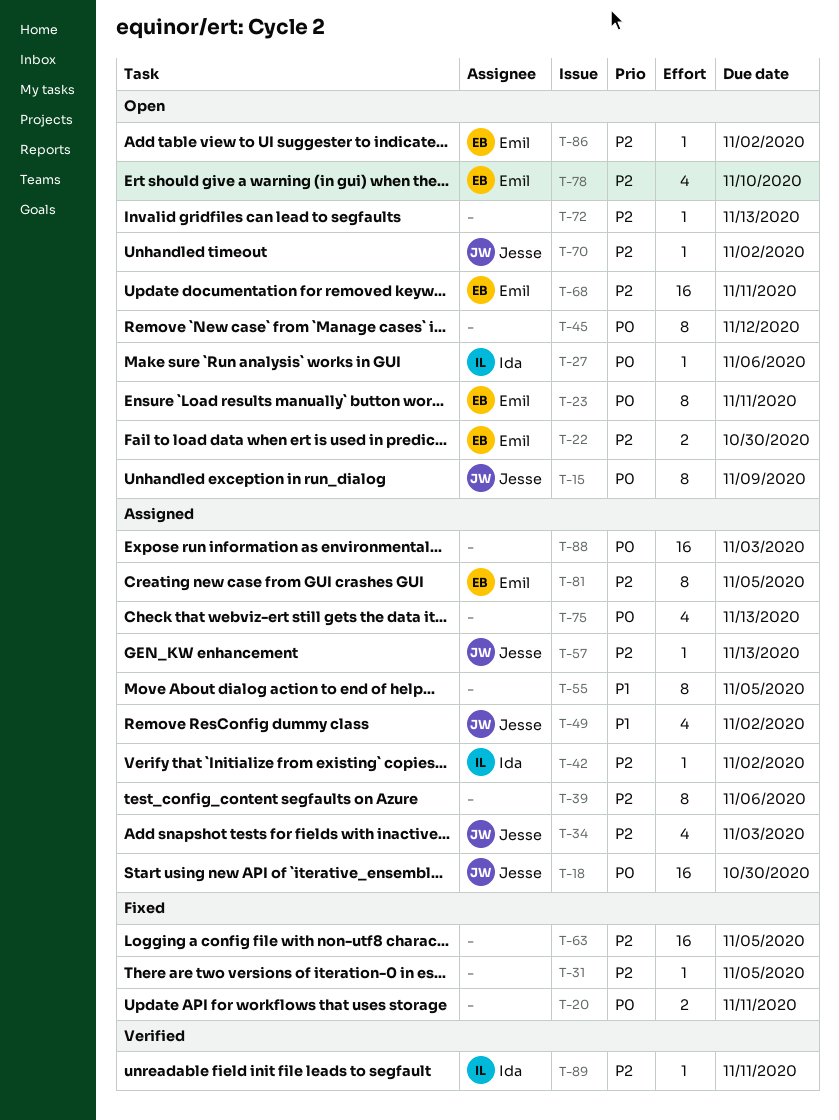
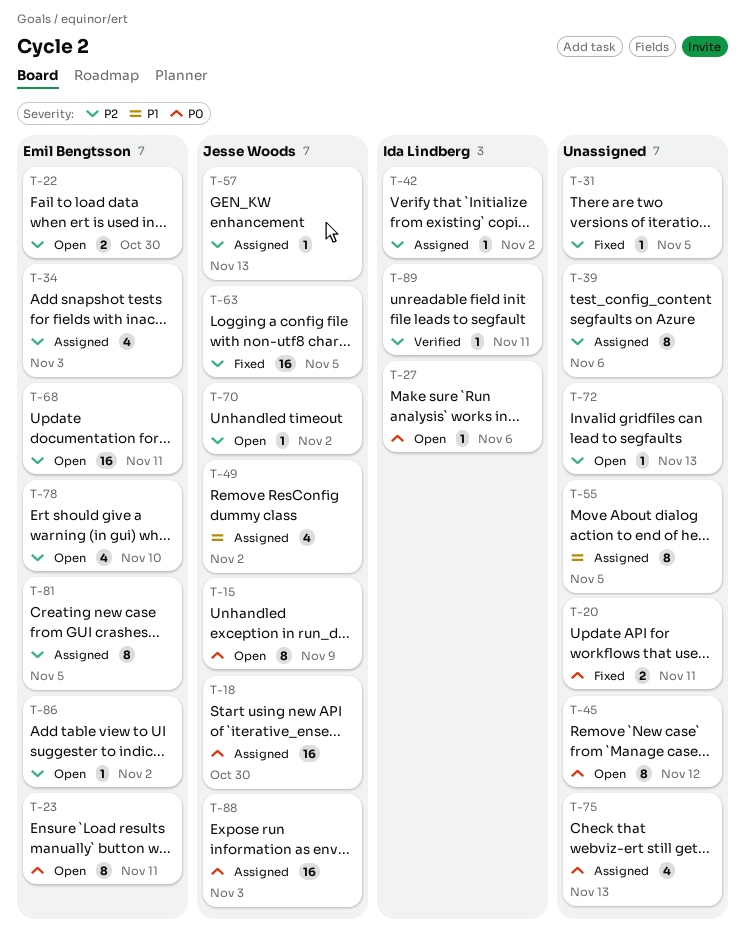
T-34, owner: Jesse Woods -> Emil Bengtsson
T-63, owner: none -> Jesse Woods
T-88, owner: none -> Jesse Woods

